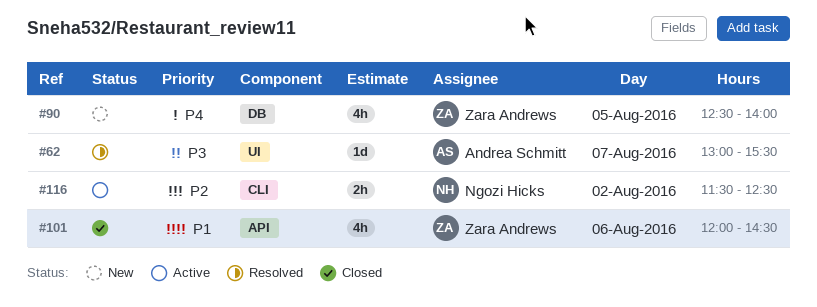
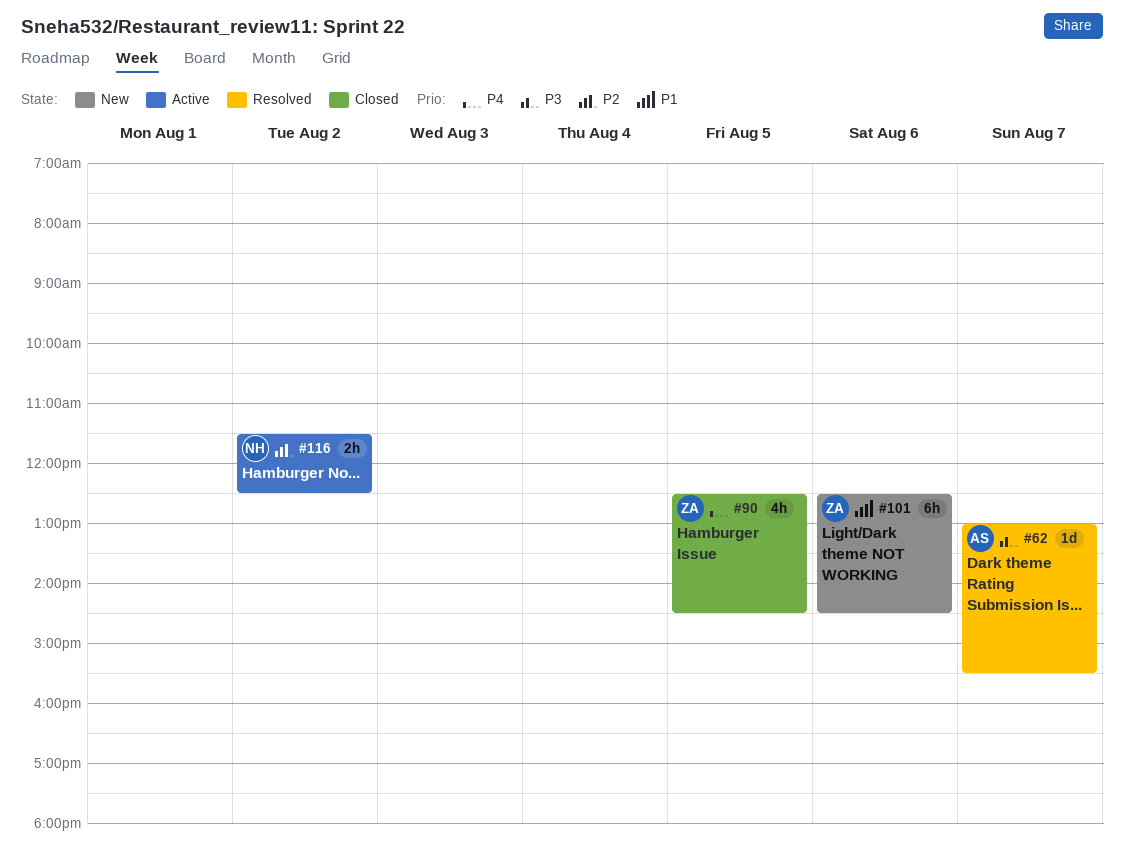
#90, status: New -> Closed
#90, ends: 14:00 -> 14:30
#101, status: Closed -> New
#101, estimate: 4h -> 6h
#101, begins: 12:00 -> 12:30

